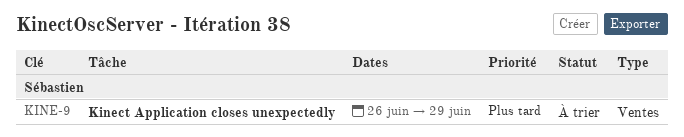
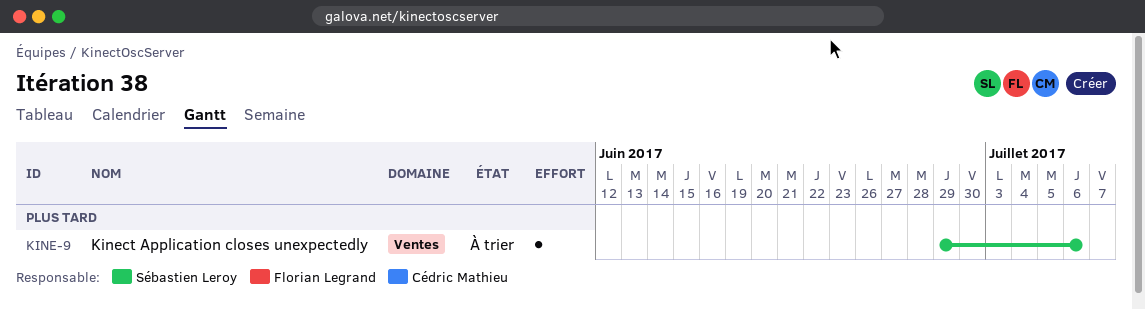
KINE-9, start: Jun 26 -> Jun 29
KINE-9, due: Jun 29 -> Jul 6

